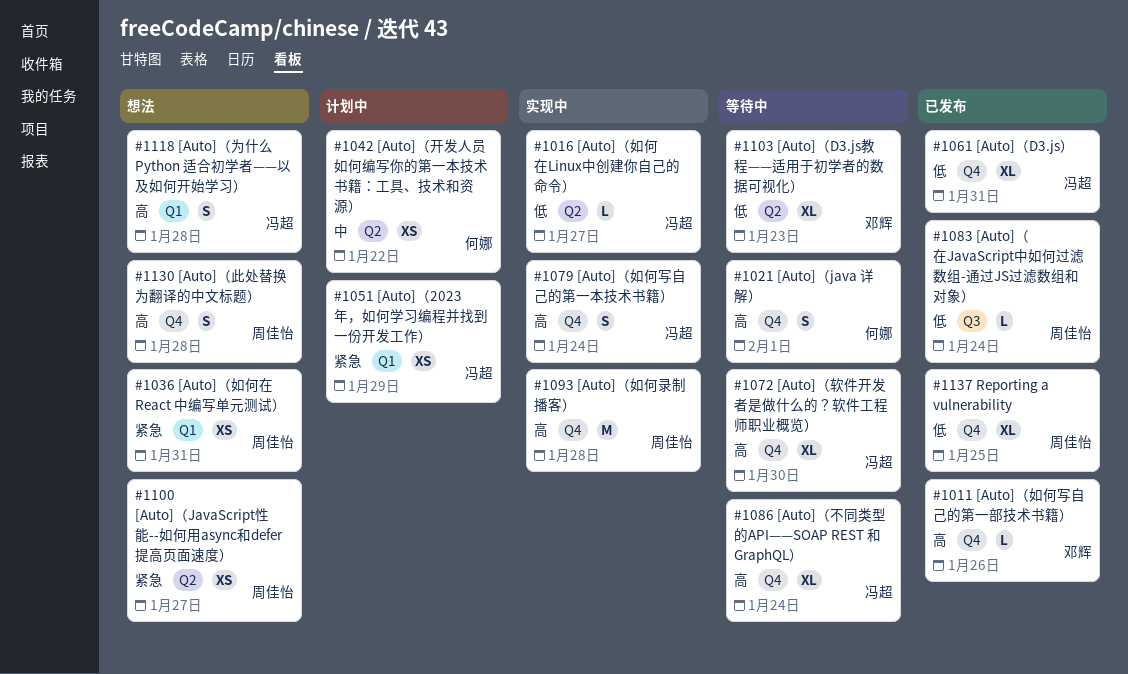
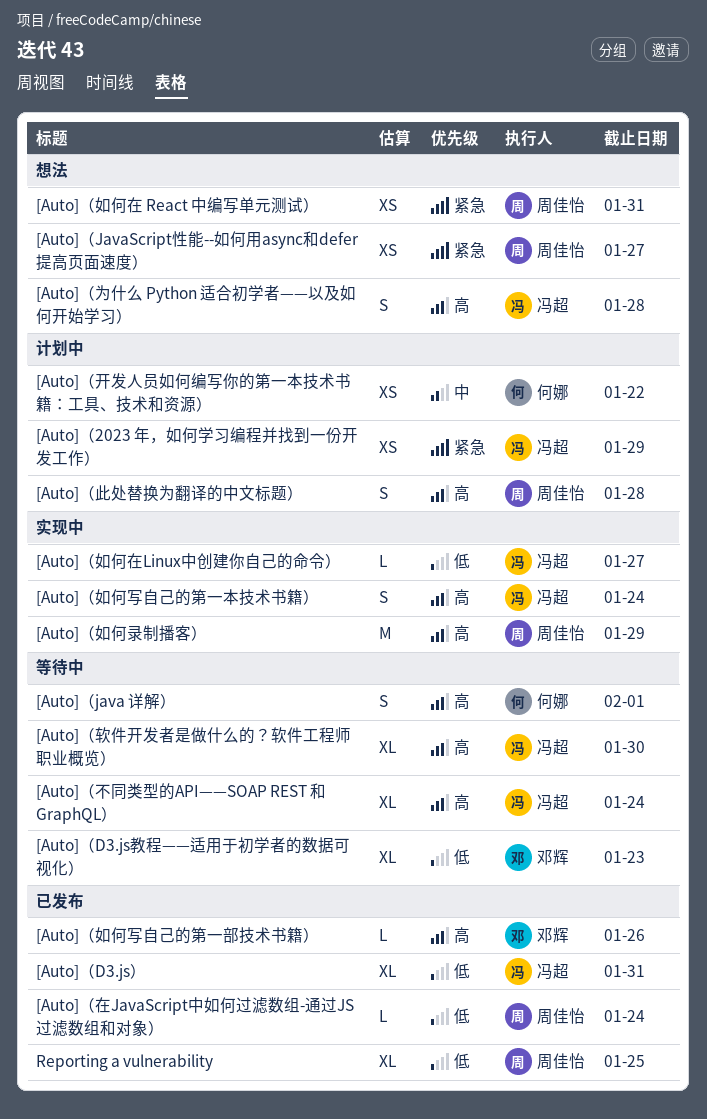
[Auto]（如何录制播客）, due: Jan 28 -> Jan 29
[Auto]（此处替换为翻译的中文标题）, status: 想法 -> 计划中

